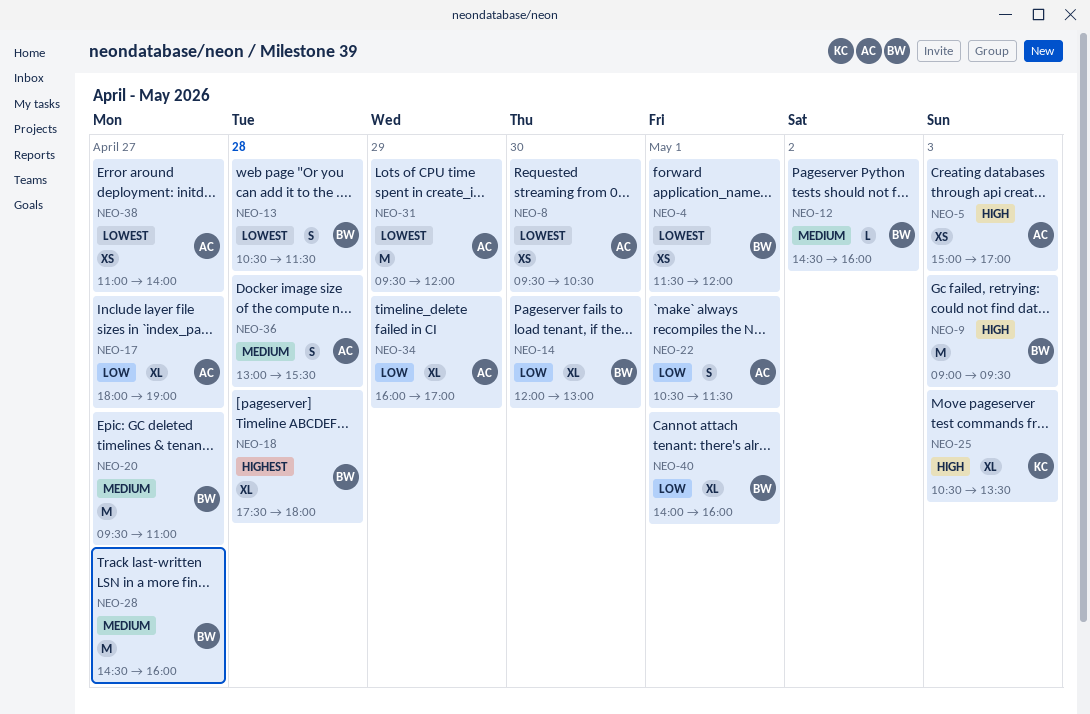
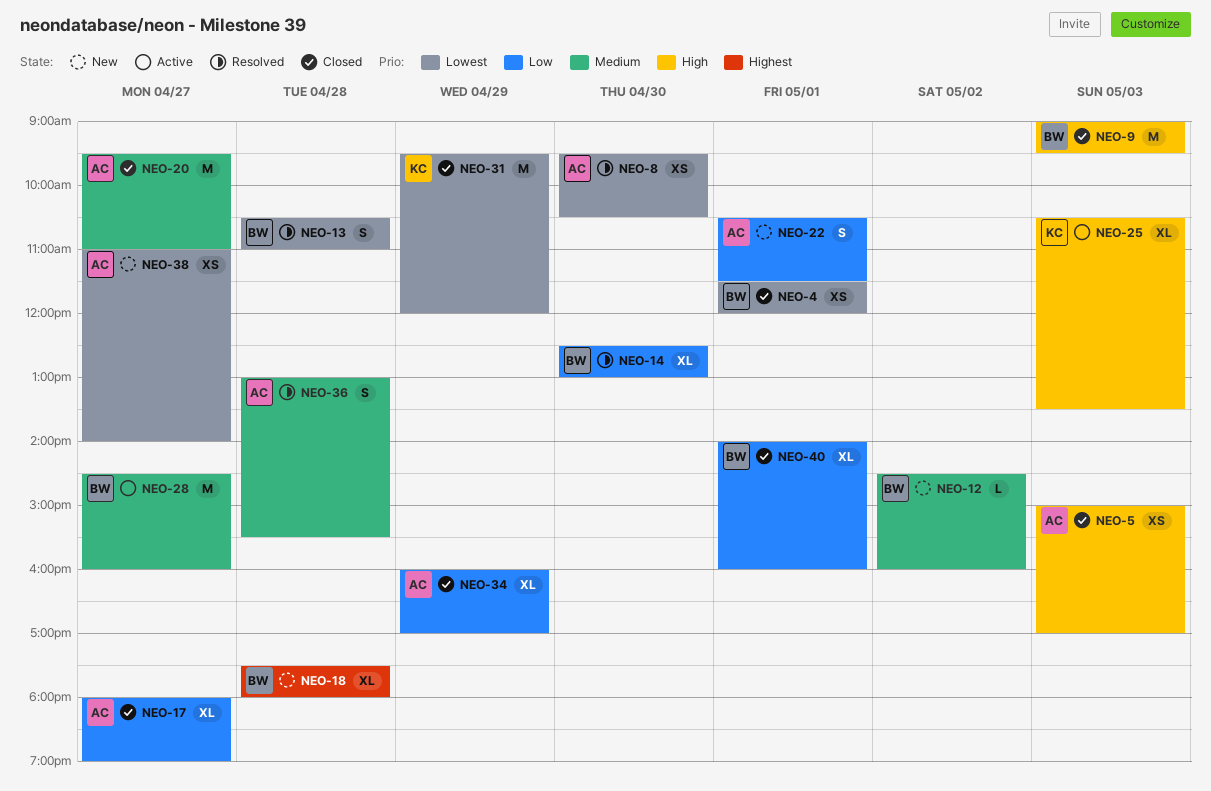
NEO-13, ends: 11:30 -> 11:00
NEO-14, begins: 12:00 -> 12:30
NEO-20, owner: BW -> AC
NEO-31, owner: AC -> KC

